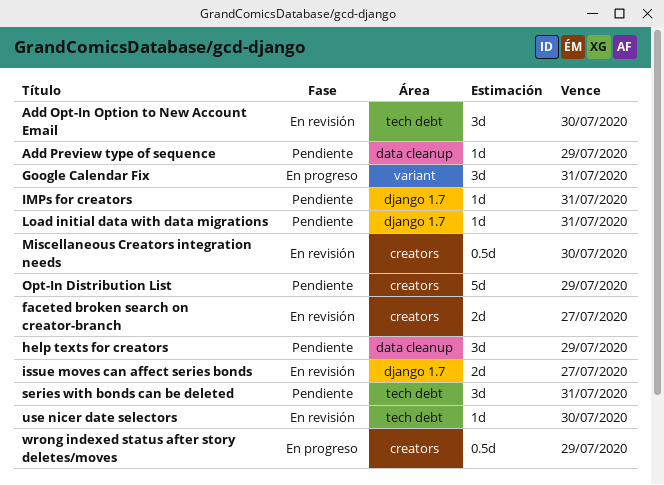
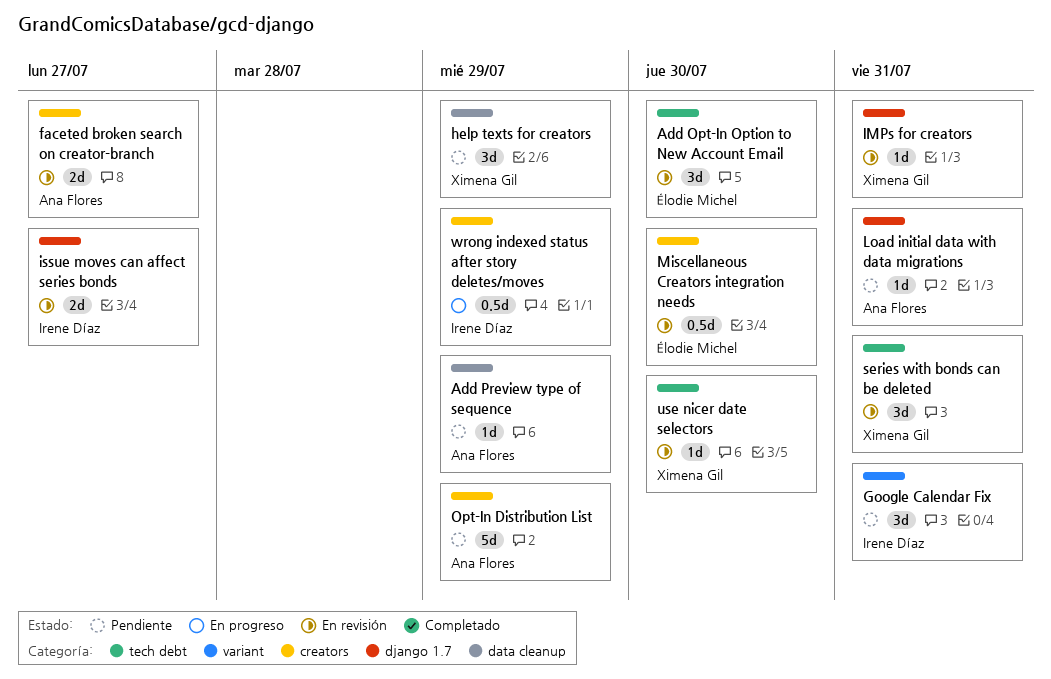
Google Calendar Fix, status: En progreso -> Pendiente
IMPs for creators, status: Pendiente -> En revisión
series with bonds can be deleted, status: Pendiente -> En revisión

